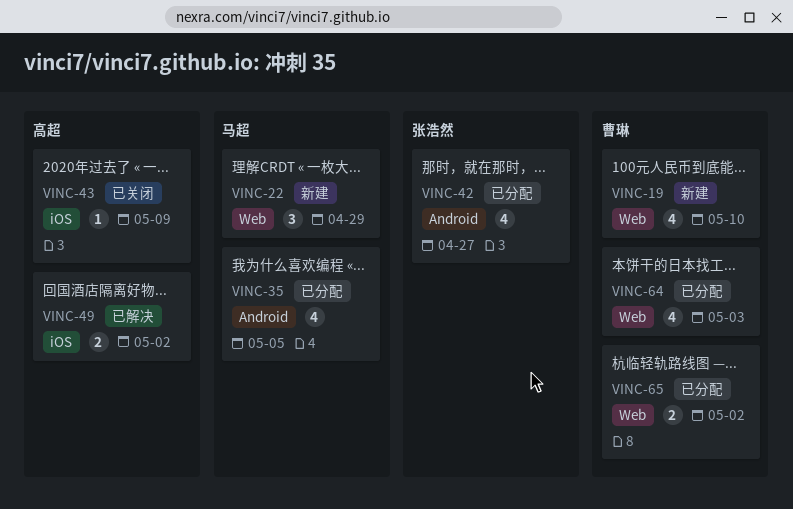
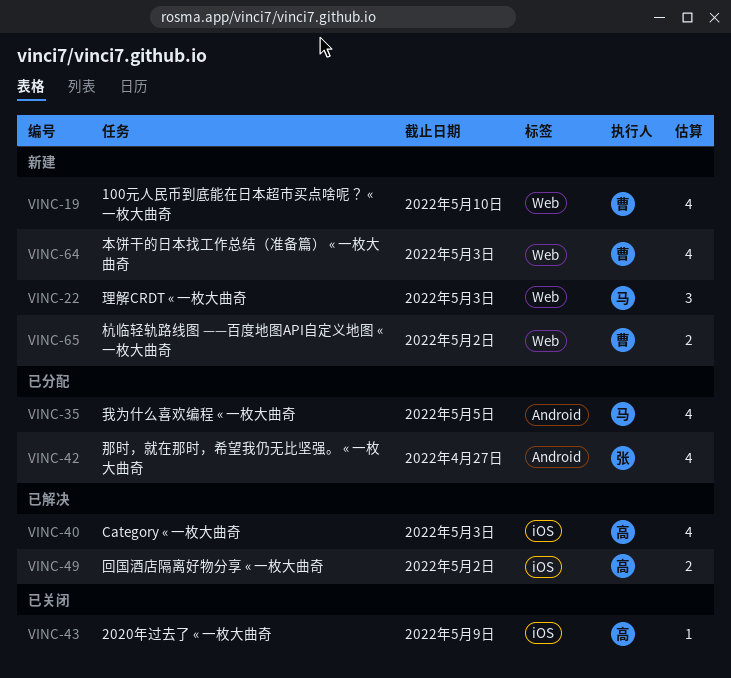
VINC-22, due: Apr 29 -> May 3
VINC-40: none -> present
VINC-64, status: 已分配 -> 新建
VINC-65, status: 已分配 -> 新建

